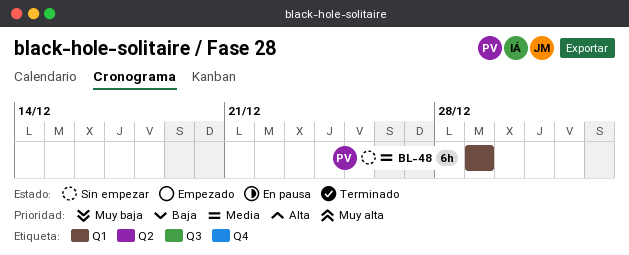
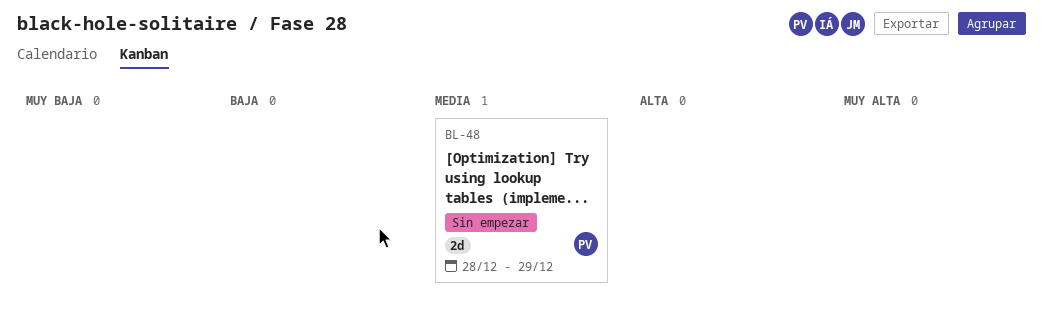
BL-48, estimate: 6h -> 2d
BL-48, start: Dec 29 -> Dec 28

